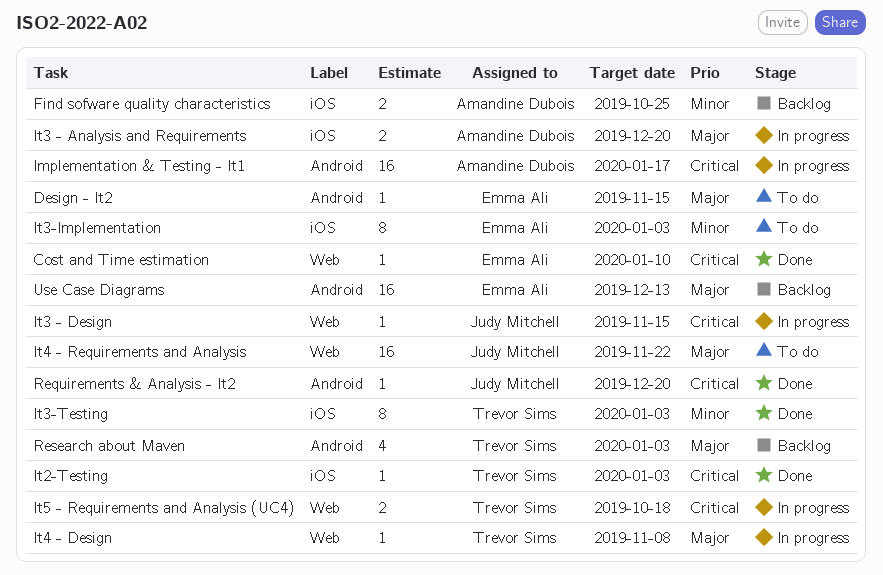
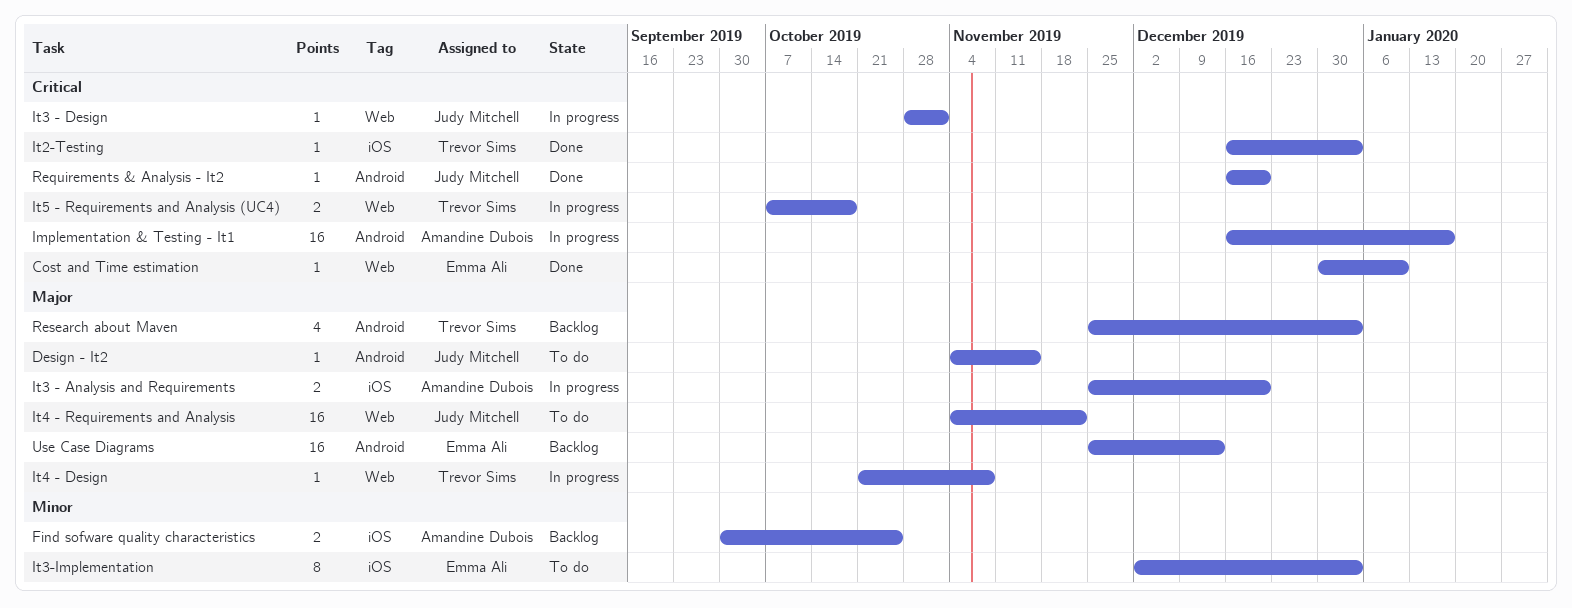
Design - It2, owner: Emma Ali -> Judy Mitchell
It3 - Design, due: Nov 15 -> Nov 1
It3-Testing: present -> none

